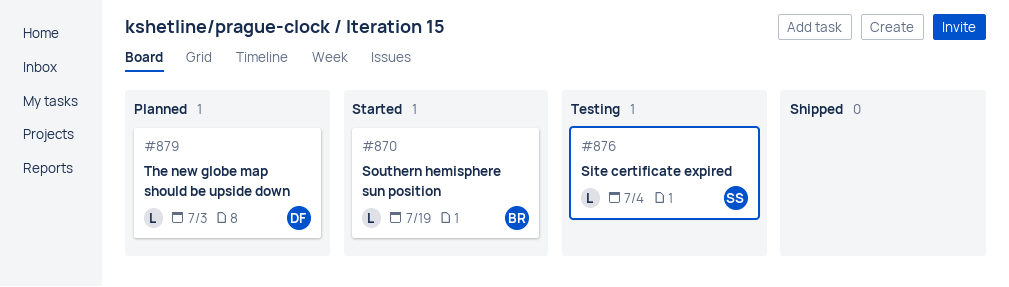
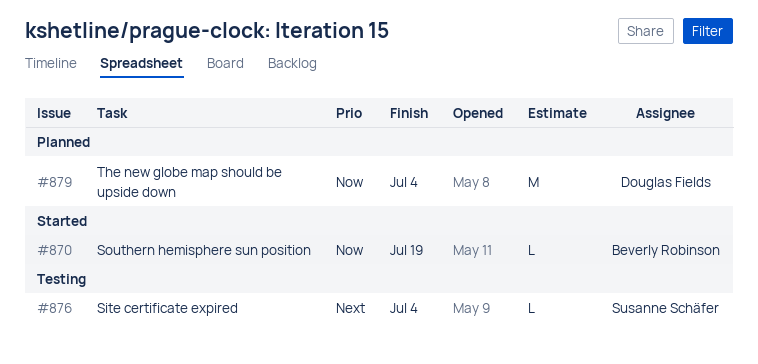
#879, estimate: L -> M
#879, due: Jul 3 -> Jul 4

